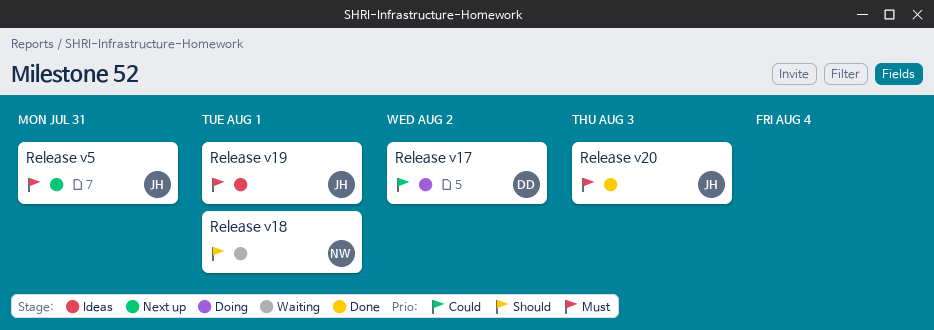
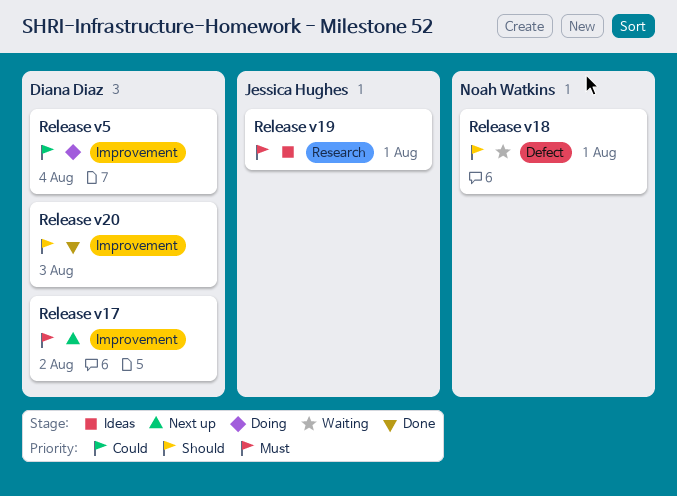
Release v17, status: Doing -> Next up
Release v17, priority: Could -> Must
Release v20, owner: Jessica Hughes -> Diana Diaz
Release v20, priority: Must -> Should
Release v5, status: Next up -> Doing
Release v5, owner: Jessica Hughes -> Diana Diaz
Release v5, priority: Must -> Could
Release v5, due: Jul 31 -> Aug 4

